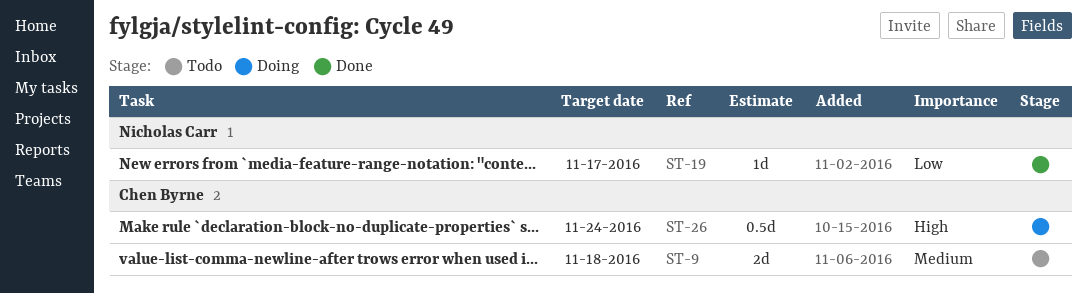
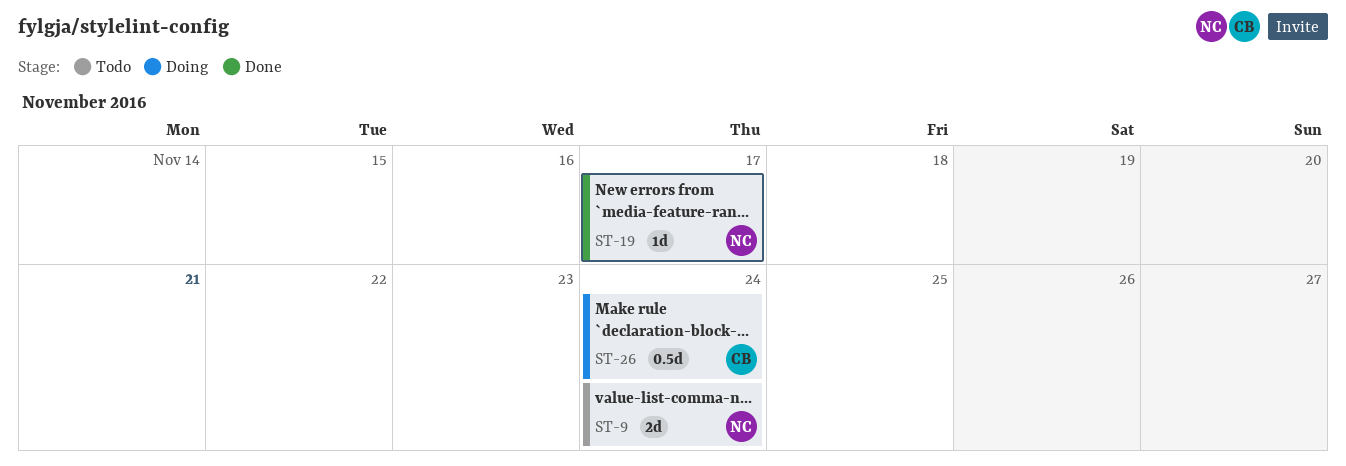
ST-9, owner: Chen Byrne -> Nicholas Carr
ST-9, due: Nov 18 -> Nov 24

